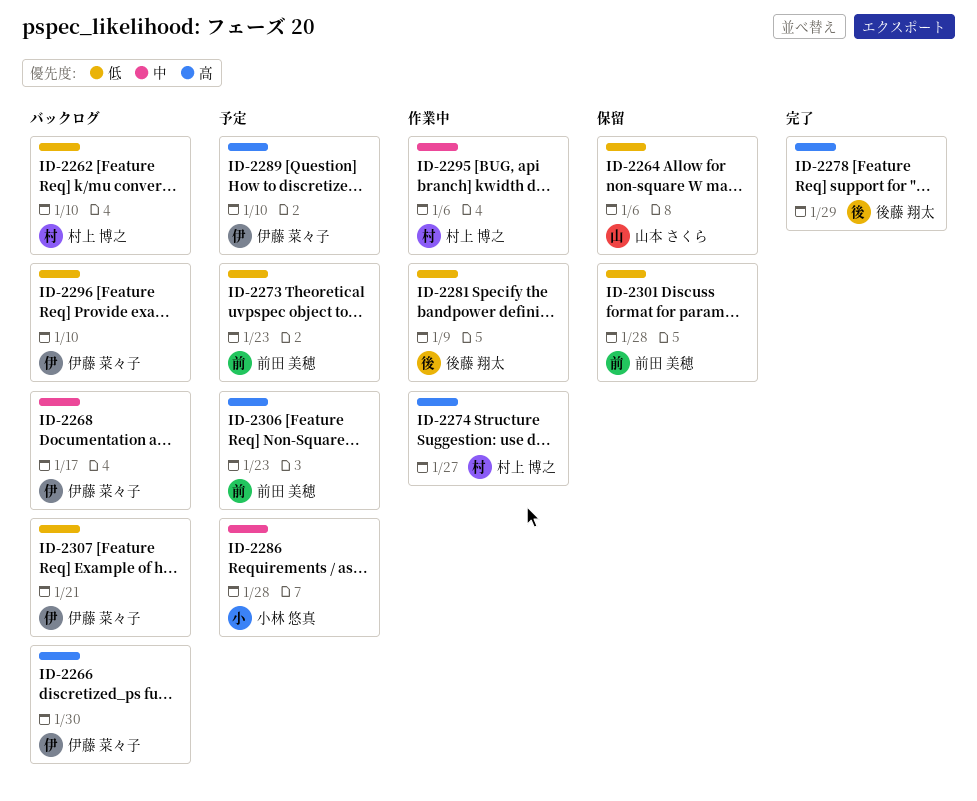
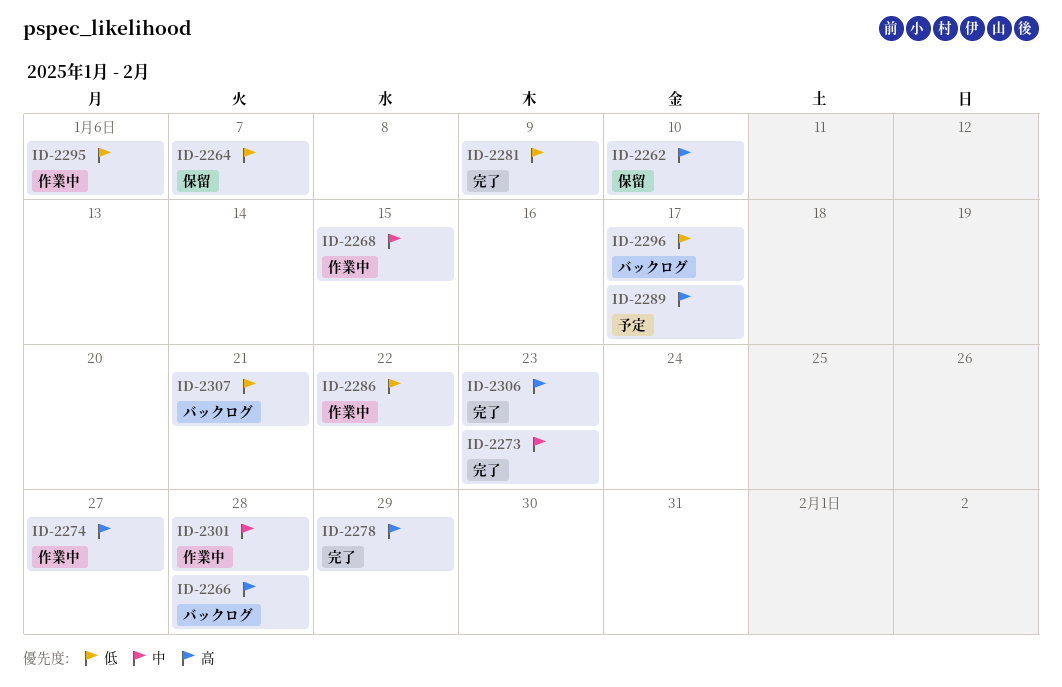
ID-2262, status: バックログ -> 保留
ID-2262, priority: 低 -> 高
ID-2264, due: Jan 6 -> Jan 7
ID-2266, due: Jan 30 -> Jan 28
ID-2268, status: バックログ -> 作業中
ID-2268, due: Jan 17 -> Jan 15
ID-2273, status: 予定 -> 完了
ID-2273, priority: 低 -> 中
ID-2281, status: 作業中 -> 完了
ID-2286, status: 予定 -> 作業中
ID-2286, priority: 中 -> 低
ID-2286, due: Jan 28 -> Jan 22
ID-2289, due: Jan 10 -> Jan 17
ID-2295, priority: 中 -> 低
ID-2296, due: Jan 10 -> Jan 17
ID-2301, status: 保留 -> 作業中
ID-2301, priority: 低 -> 中
ID-2306, status: 予定 -> 完了

